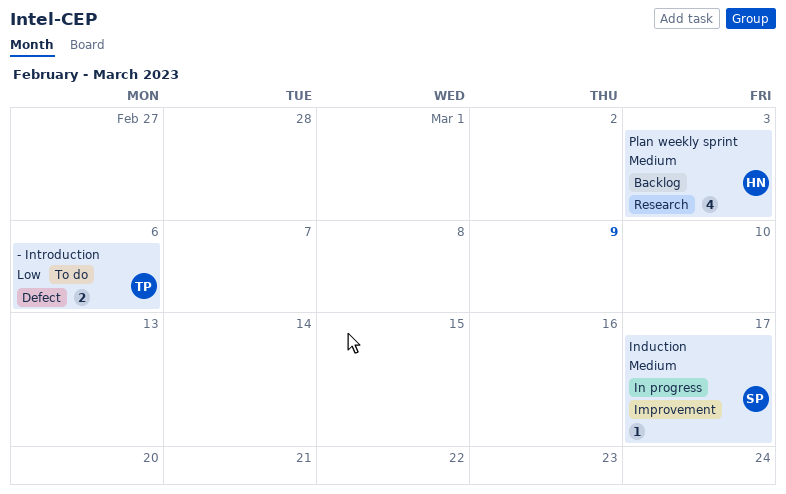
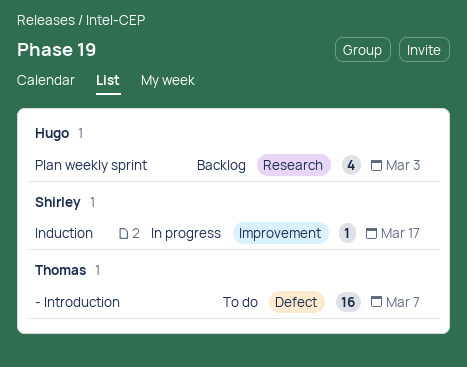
- Introduction, estimate: 2 -> 16
- Introduction, due: Mar 6 -> Mar 7

